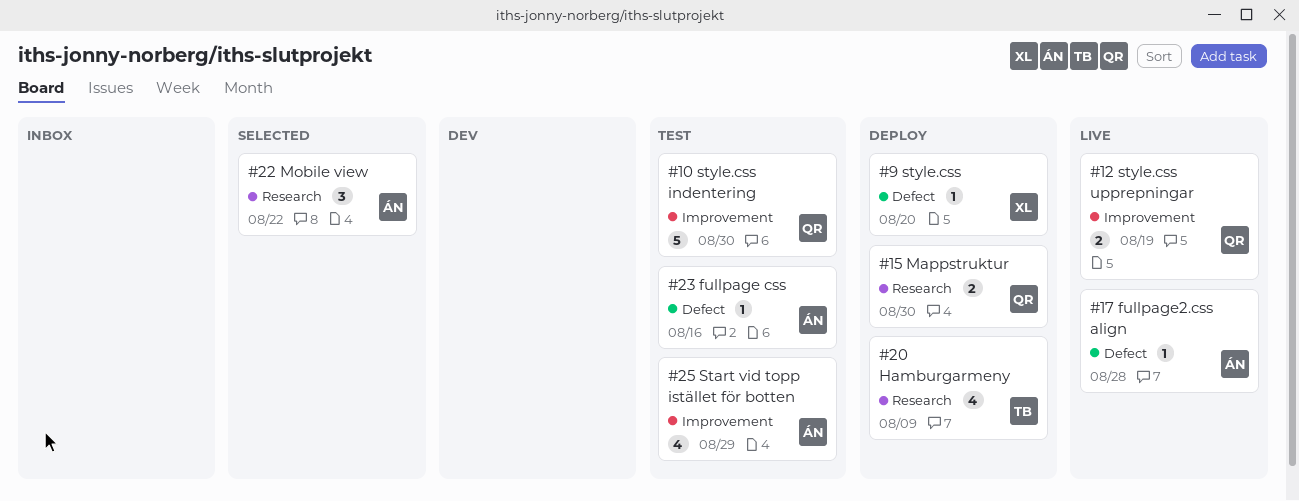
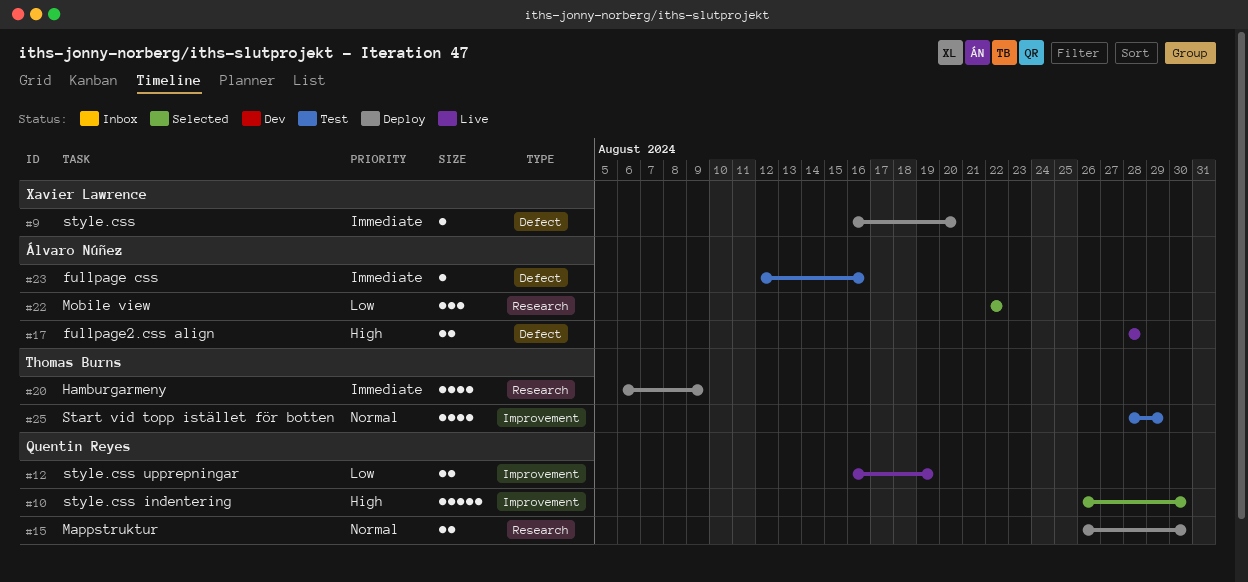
#10, status: Test -> Selected
#17, estimate: 1 -> 2
#25, owner: Álvaro Núñez -> Thomas Burns

